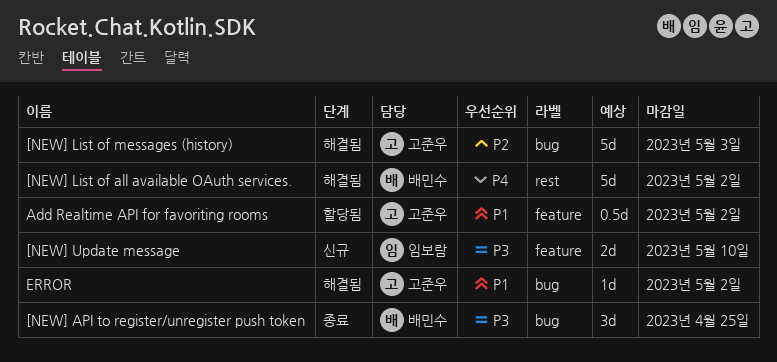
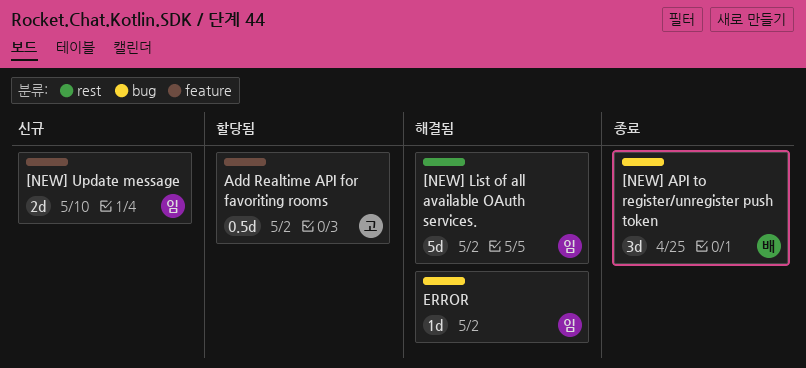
[NEW] List of all available OAuth services., owner: 배민수 -> 임보람
[NEW] List of messages (history): present -> none
ERROR, owner: 고준우 -> 임보람

